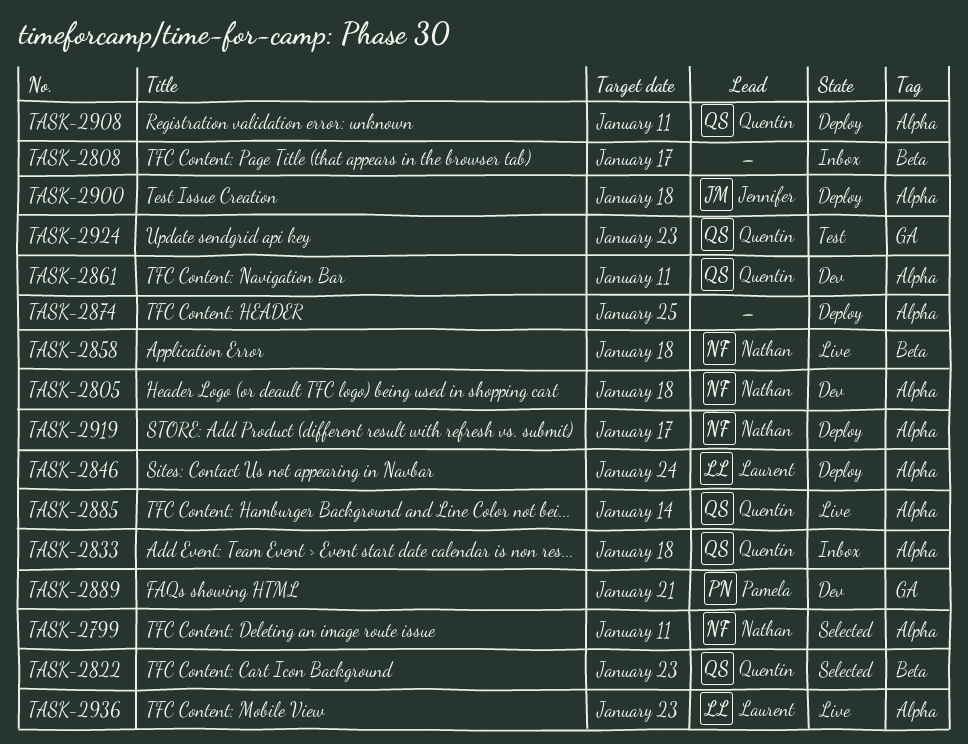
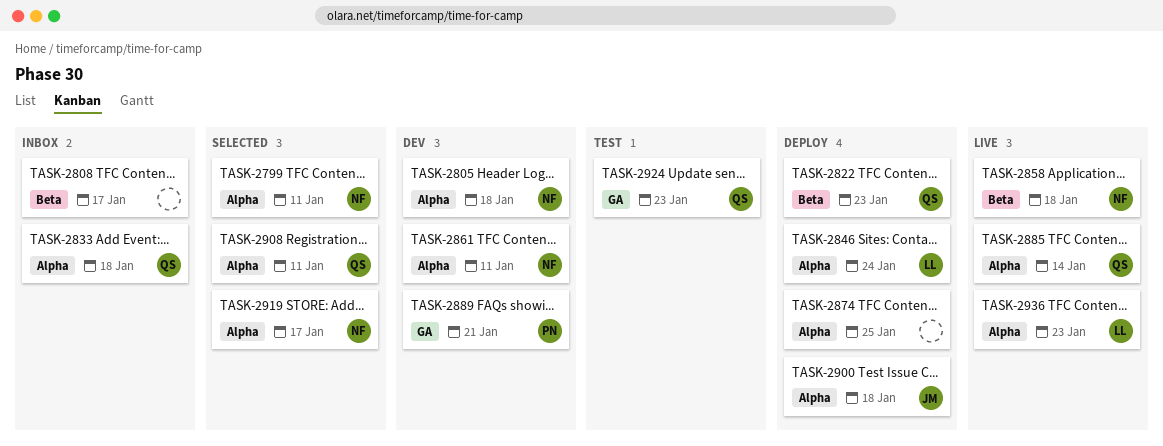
TASK-2822, status: Selected -> Deploy
TASK-2861, owner: Quentin -> Nathan
TASK-2908, status: Deploy -> Selected
TASK-2919, status: Deploy -> Selected

